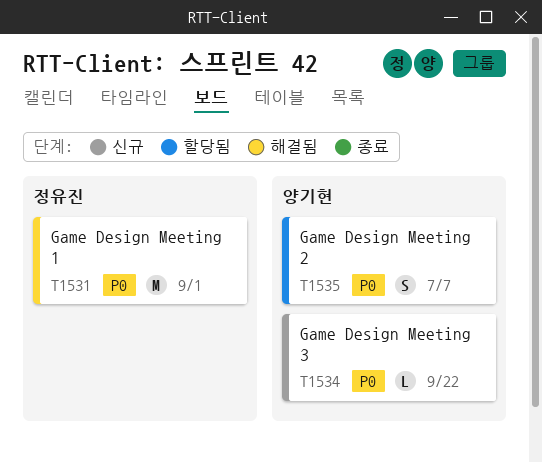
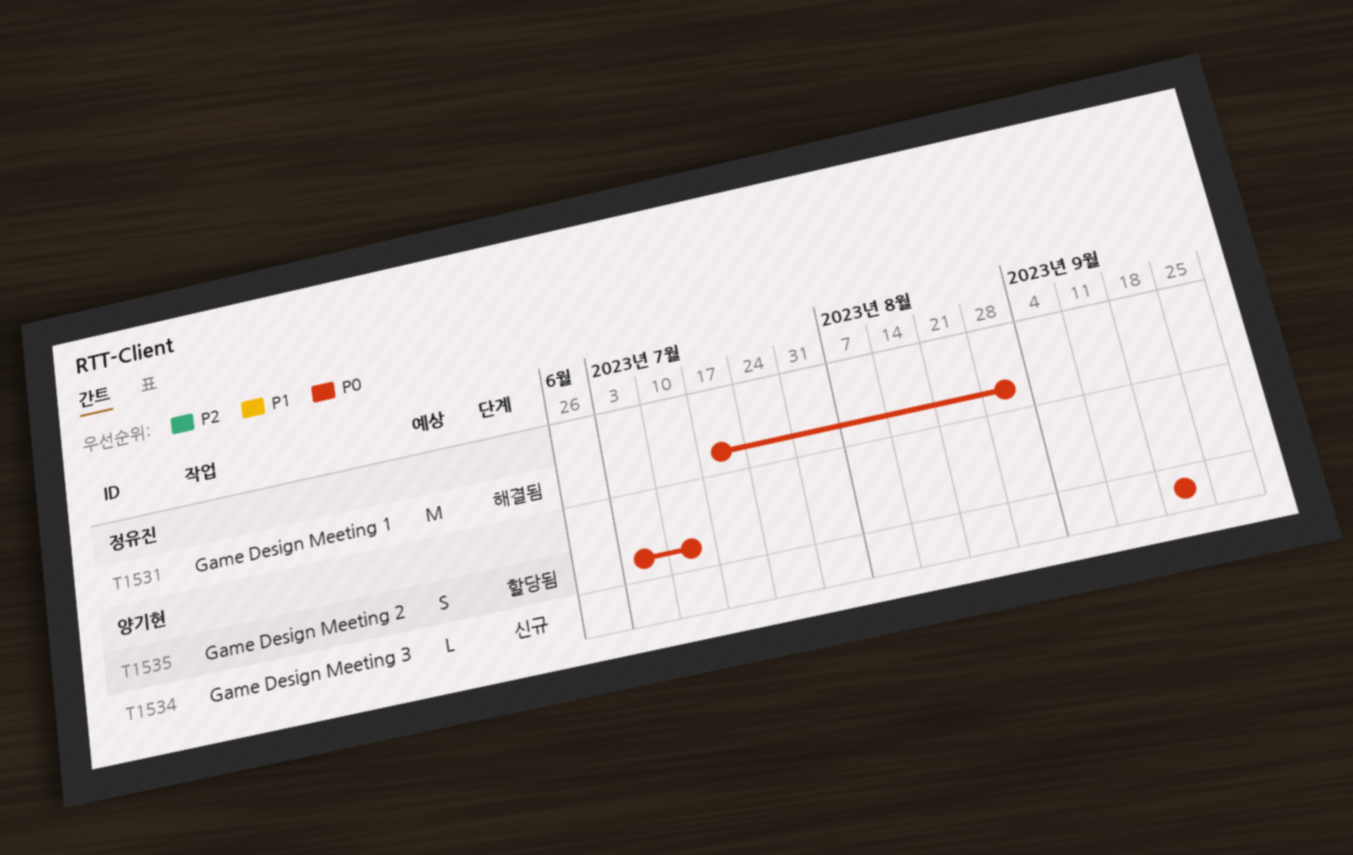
T1535, due: Jul 7 -> Jul 14

